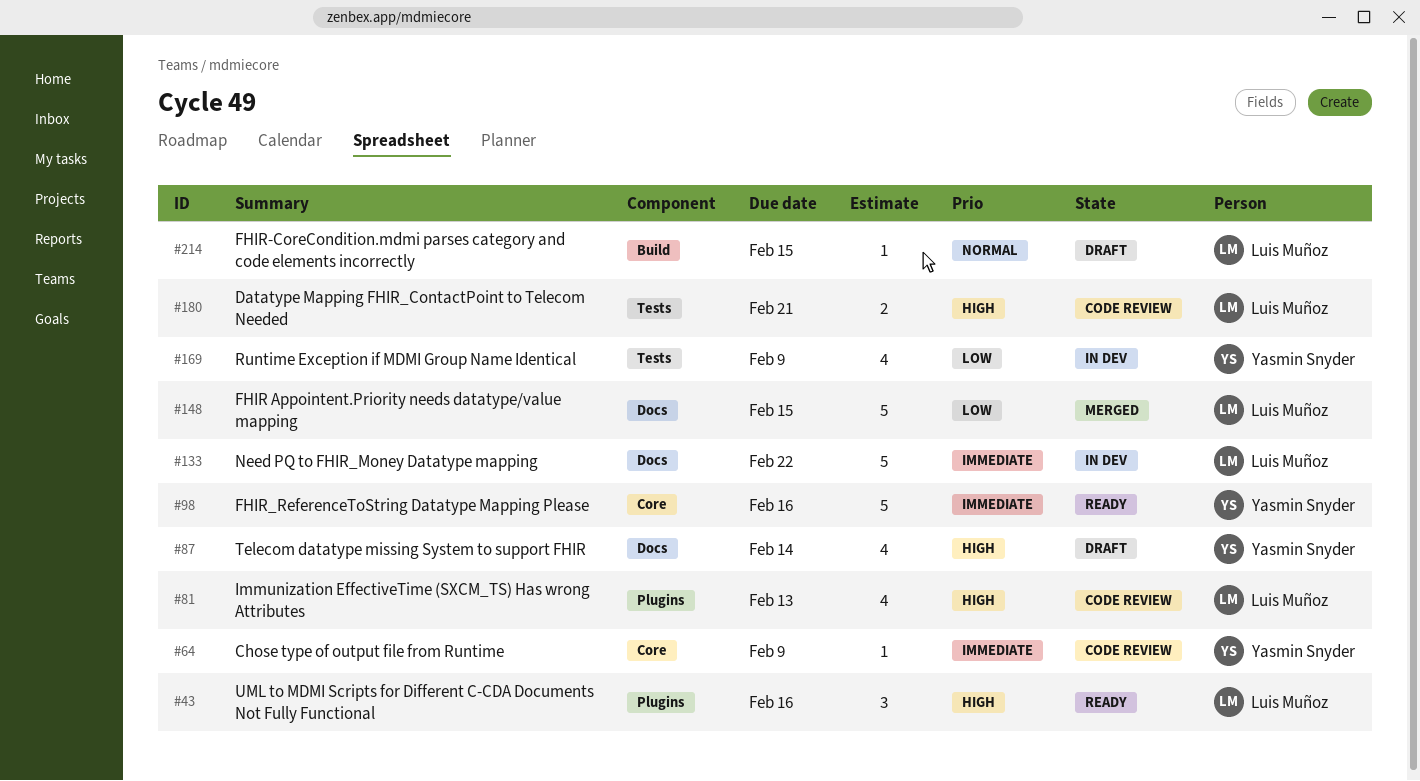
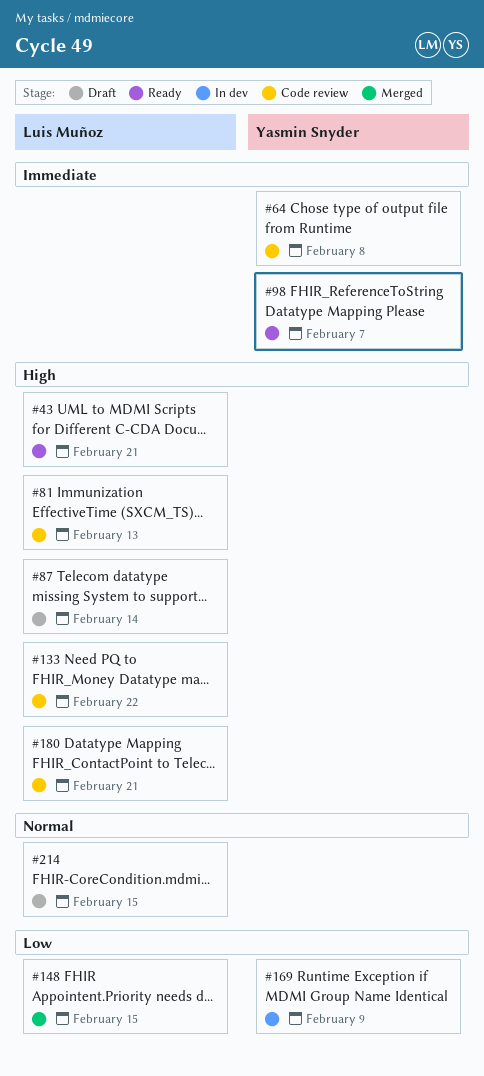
#43, due: Feb 16 -> Feb 21
#64, due: Feb 9 -> Feb 8
#87, owner: Yasmin Snyder -> Luis Muñoz
#98, due: Feb 16 -> Feb 7
#133, status: In dev -> Code review
#133, priority: Immediate -> High

